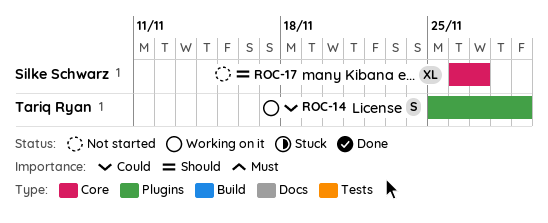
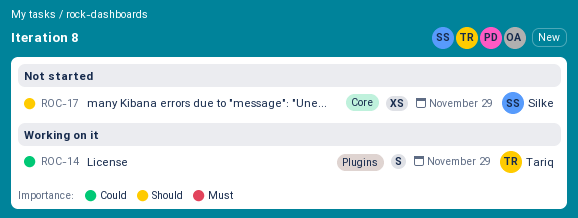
ROC-17, estimate: XL -> XS
ROC-17, due: Nov 27 -> Nov 29

